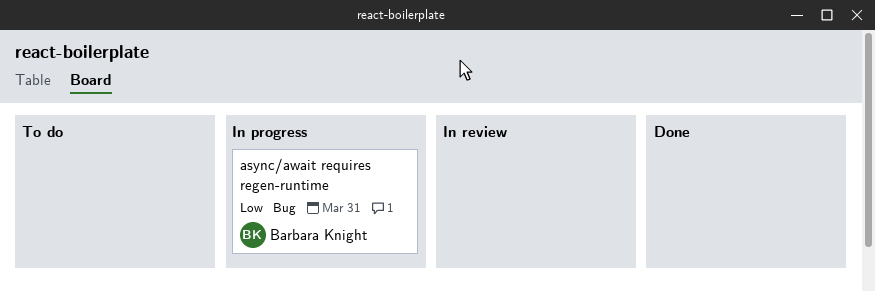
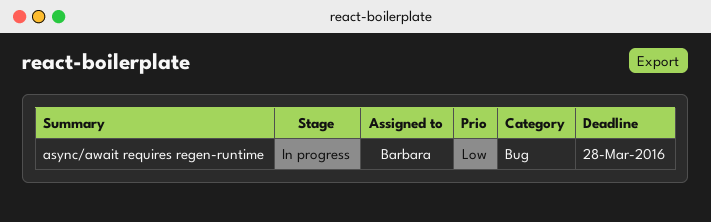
async/await requires regen-runtime, due: Mar 31 -> Mar 28

